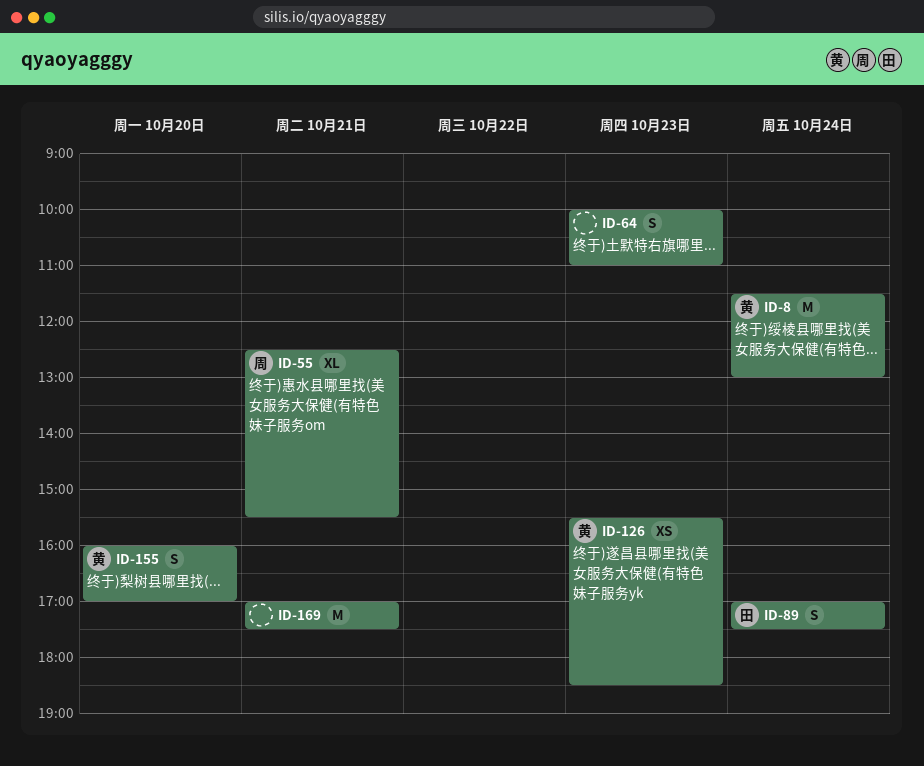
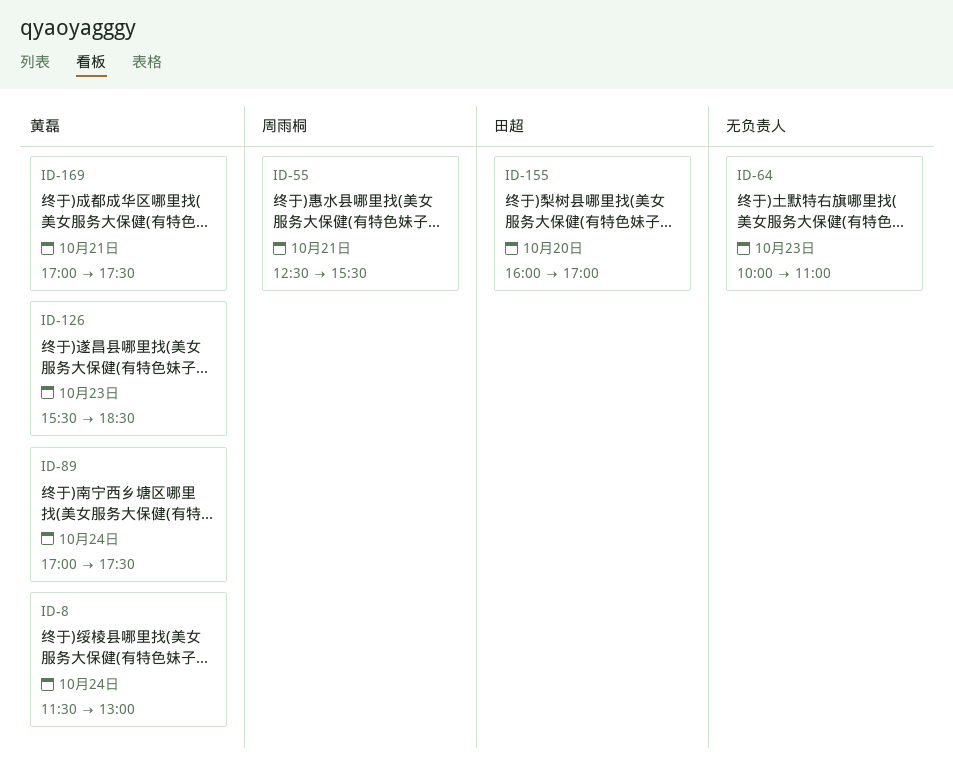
ID-89, owner: 田超 -> 黄磊
ID-155, owner: 黄磊 -> 田超
ID-169, owner: none -> 黄磊

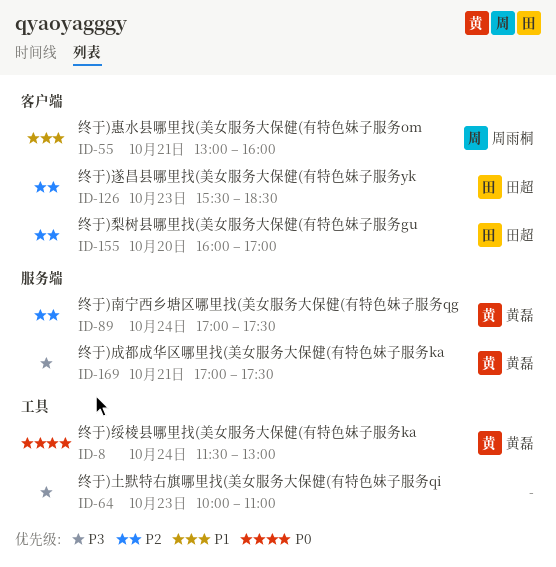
ID-55, begins: 12:30 -> 13:00
ID-55, ends: 15:30 -> 16:00
ID-126, owner: 黄磊 -> 田超

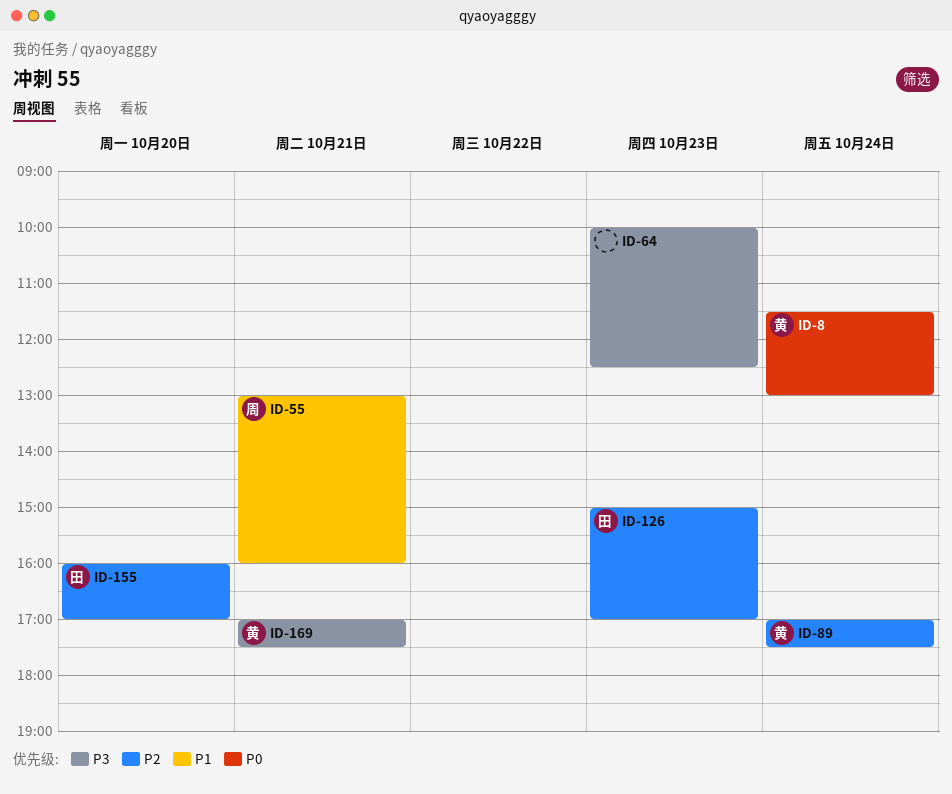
ID-64, ends: 11:00 -> 12:30
ID-126, begins: 15:30 -> 15:00
ID-126, ends: 18:30 -> 17:00

